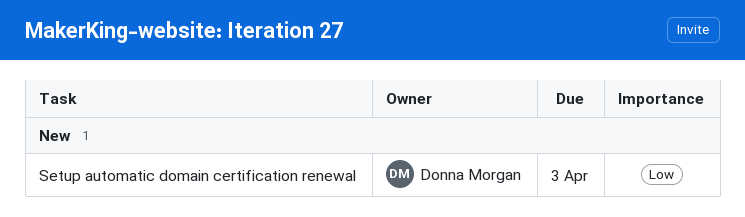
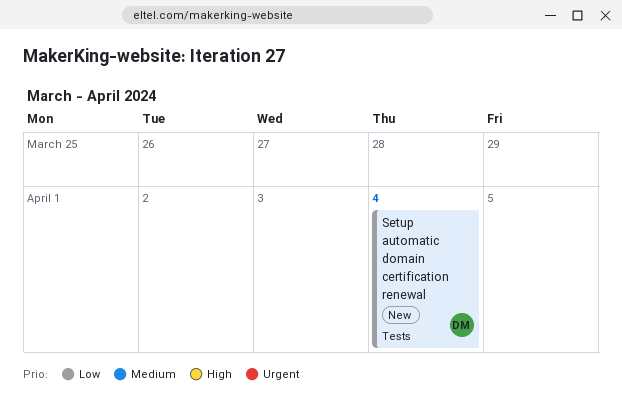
Setup automatic domain certification renewal, due: Apr 3 -> Apr 4

